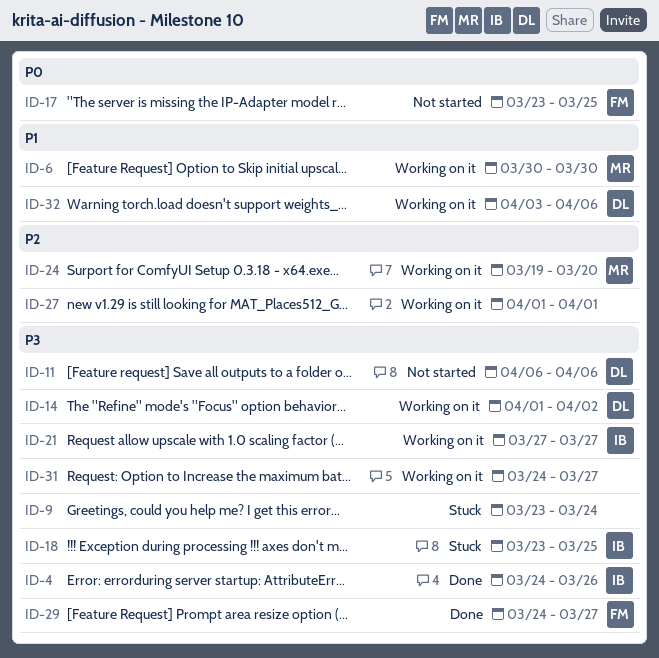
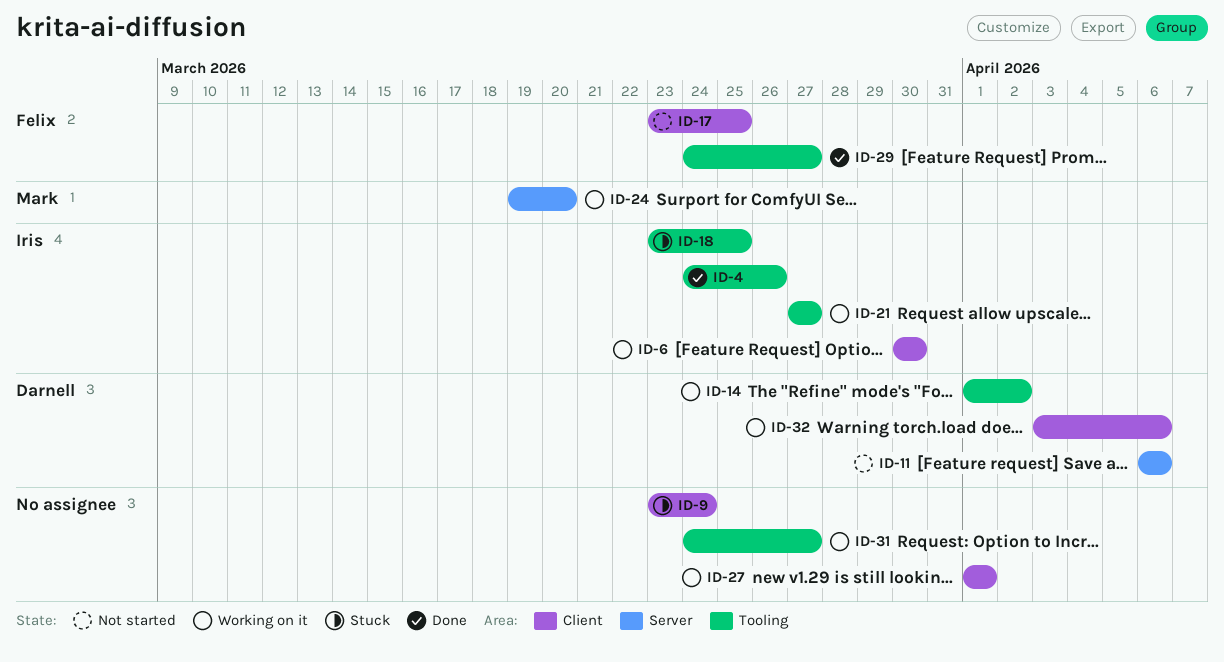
ID-6, owner: Mark -> Iris

